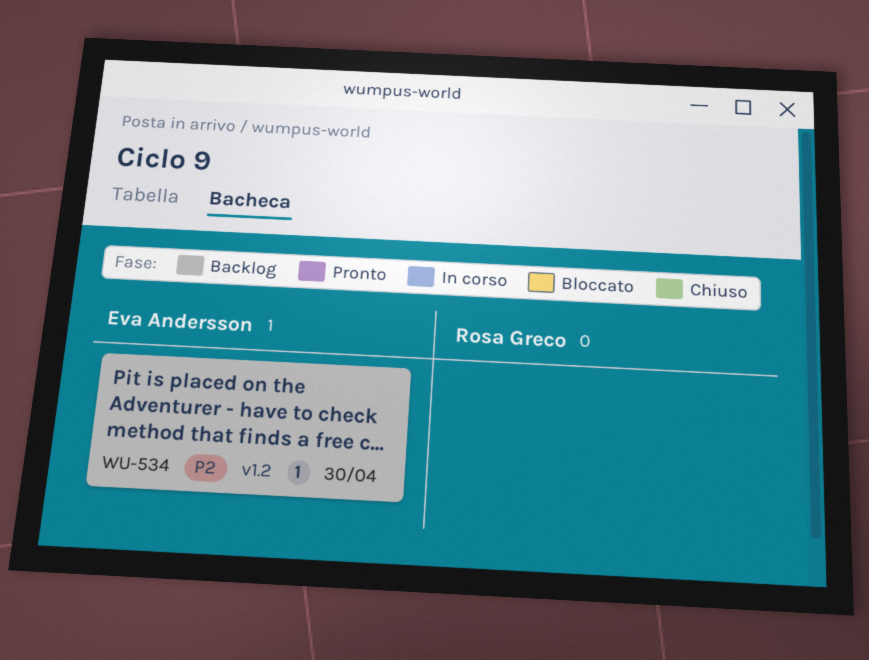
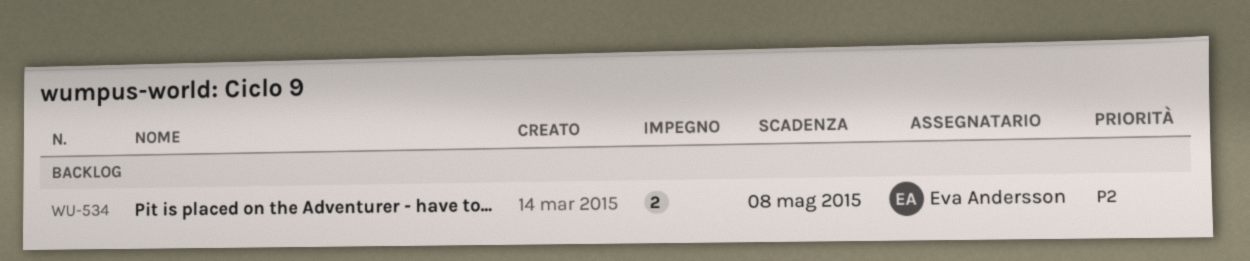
WU-534, estimate: 1 -> 2
WU-534, due: Apr 30 -> May 8

